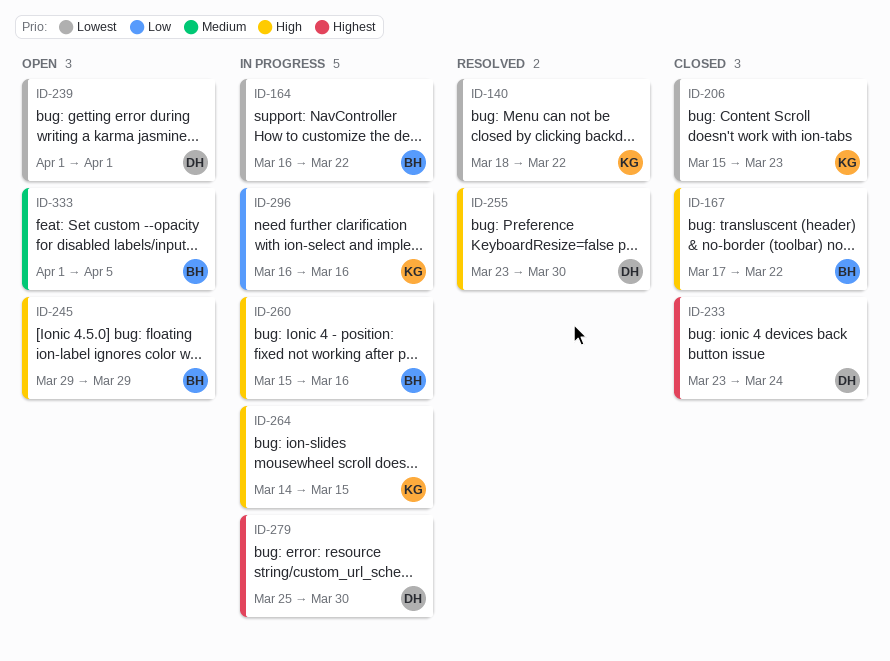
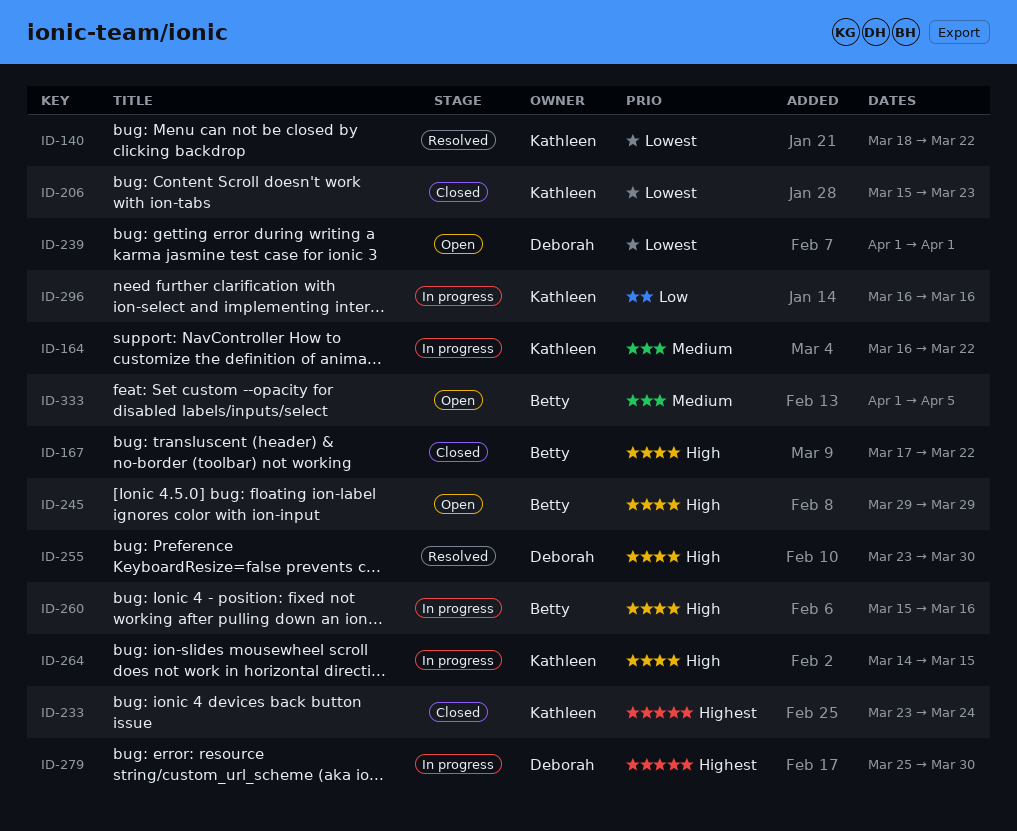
ID-164, owner: Betty -> Kathleen
ID-164, priority: Lowest -> Medium
ID-233, owner: Deborah -> Kathleen

